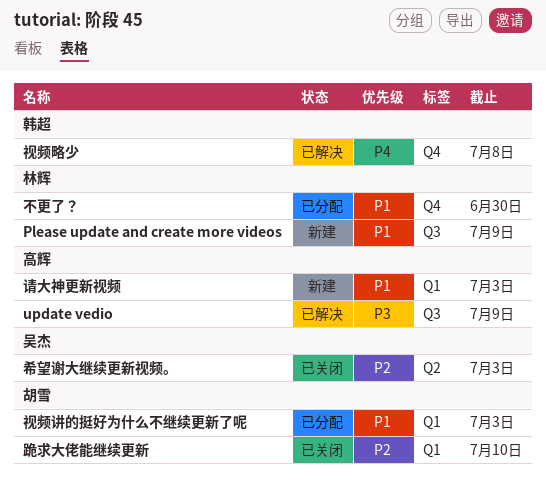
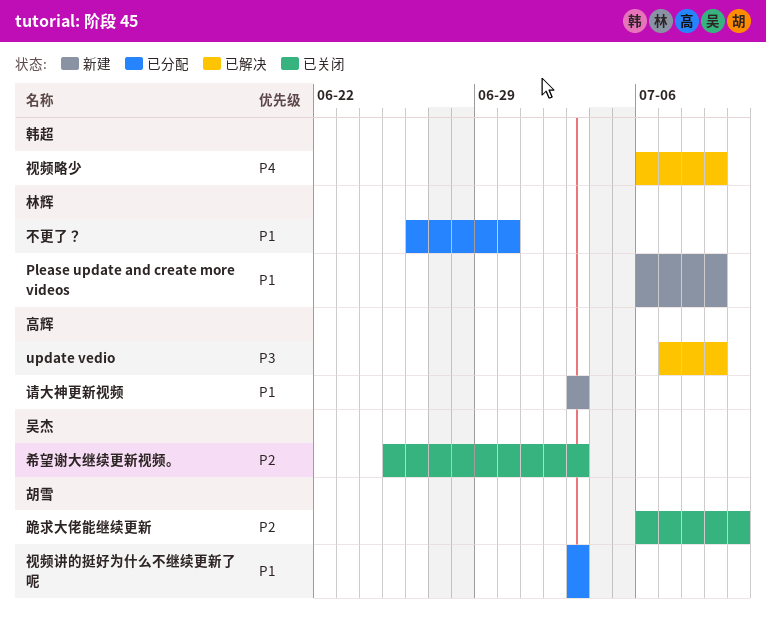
视频略少, due: Jul 8 -> Jul 9

